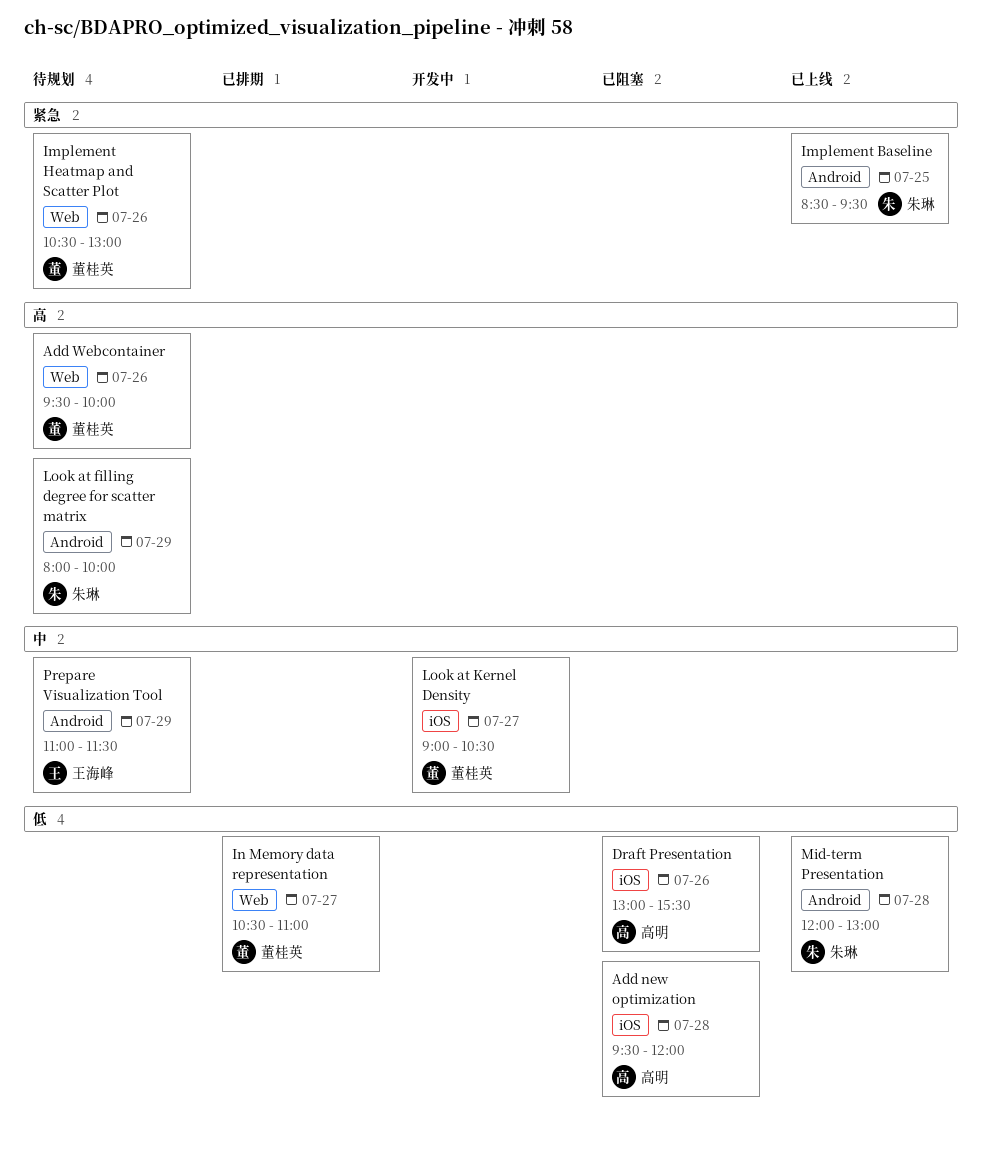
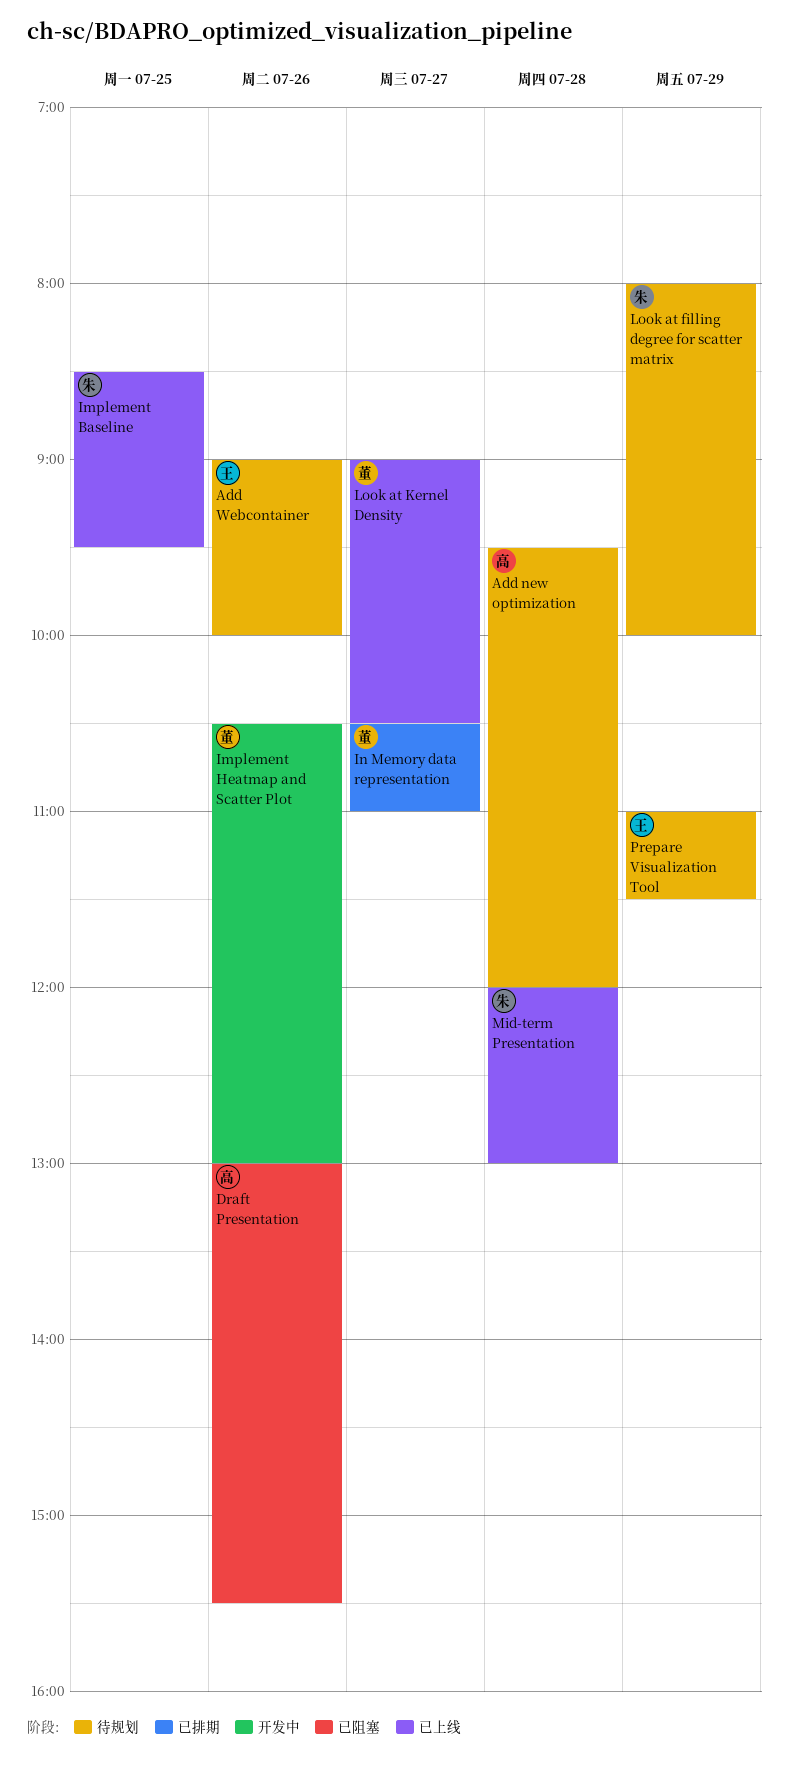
Add new optimization, status: 已阻塞 -> 待规划
Add Webcontainer, owner: 董桂英 -> 王海峰
Add Webcontainer, begins: 09:30 -> 09:00
Implement Heatmap and Scatter Plot, status: 待规划 -> 开发中
Look at Kernel Density, status: 开发中 -> 已上线

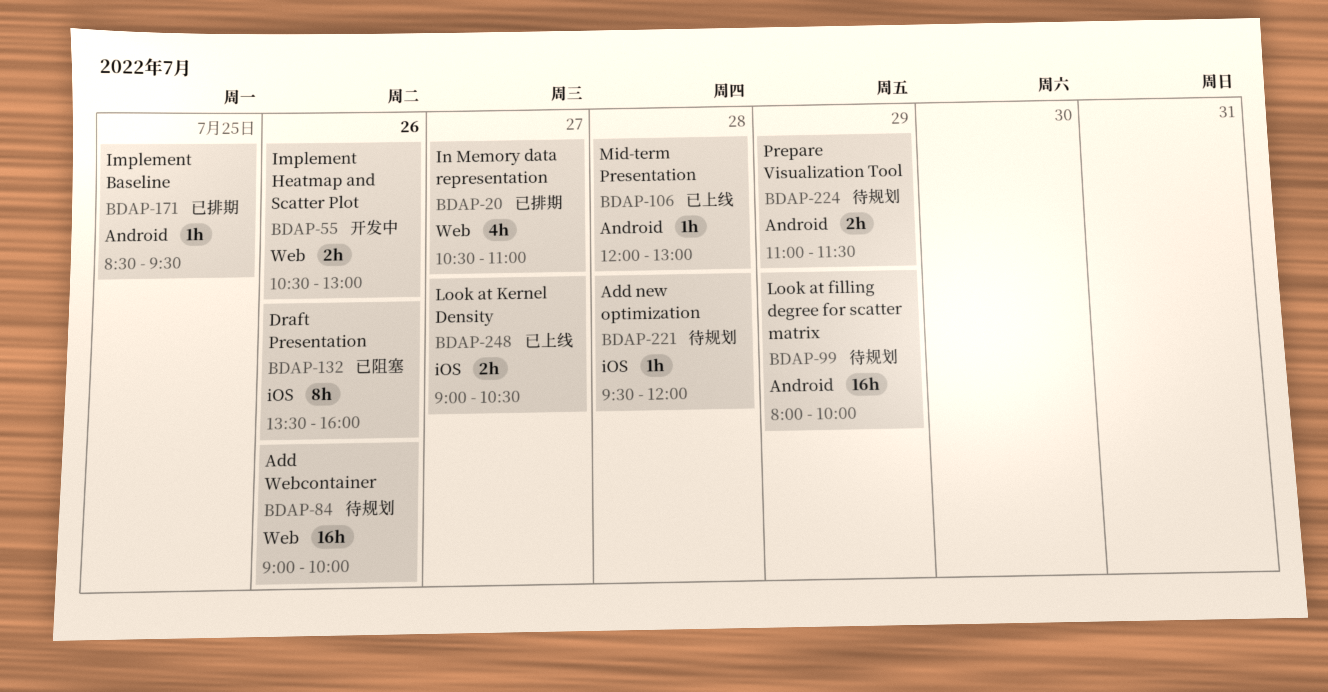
Draft Presentation, begins: 13:00 -> 13:30
Draft Presentation, ends: 15:30 -> 16:00
Implement Baseline, status: 已上线 -> 已排期

